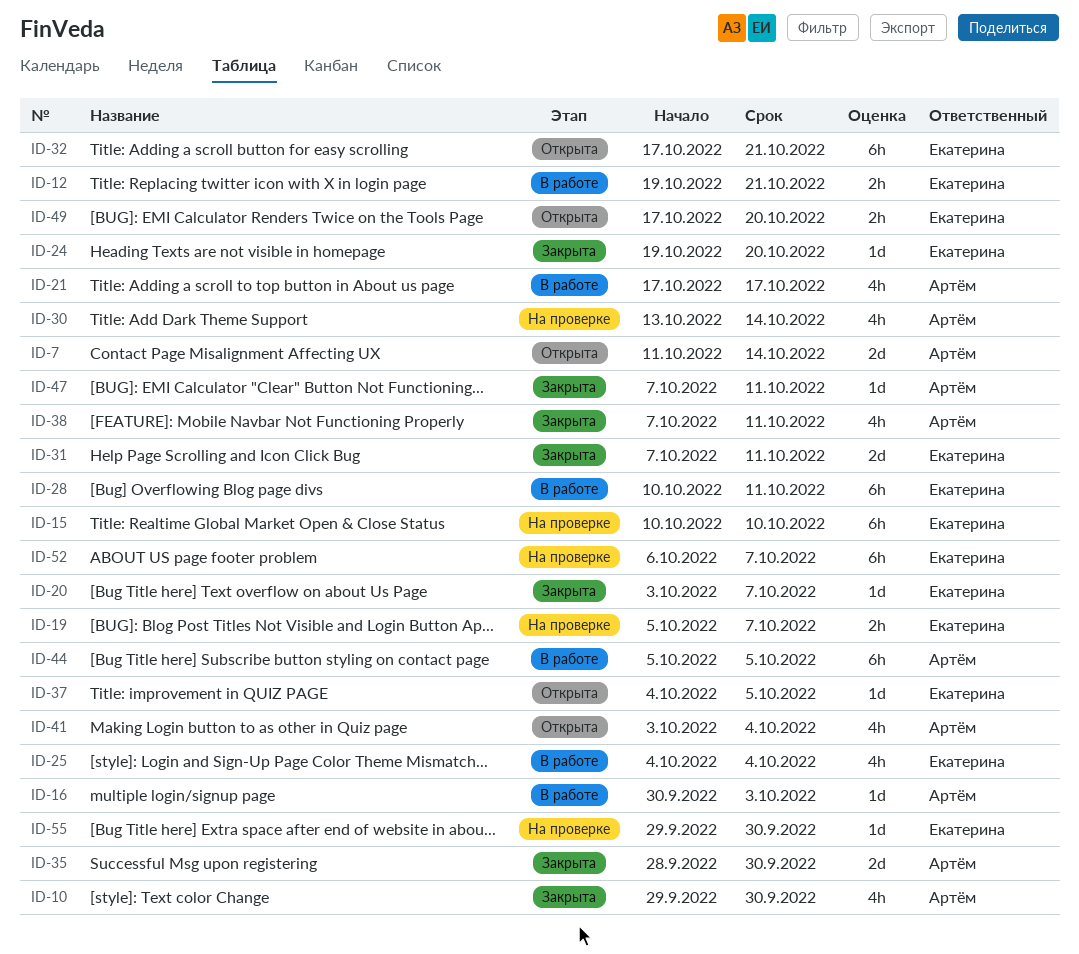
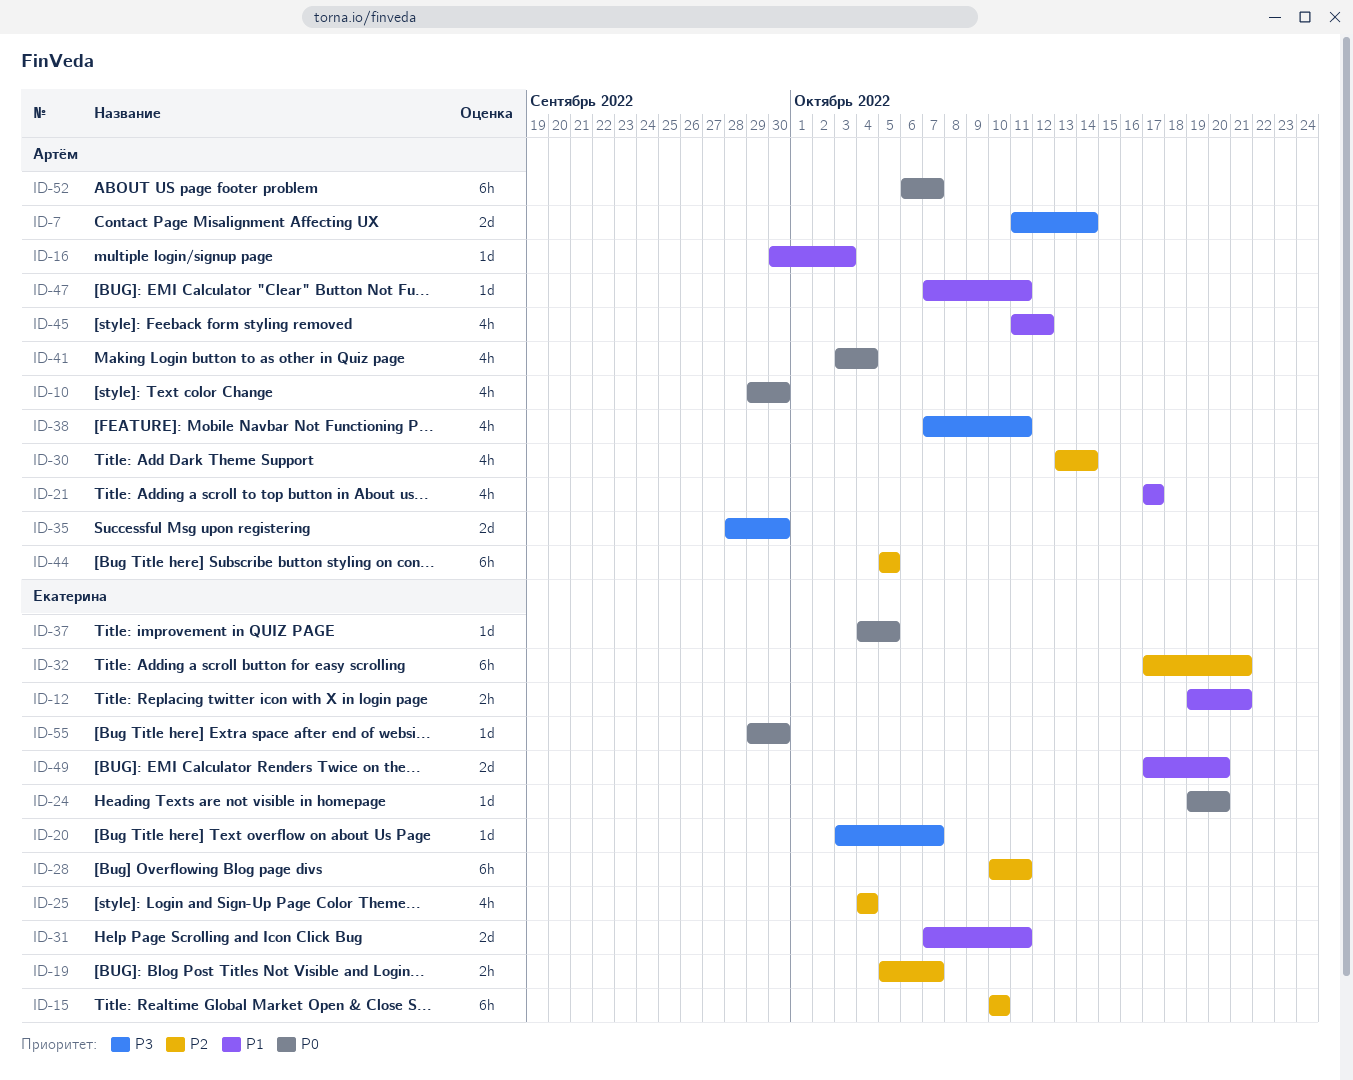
ID-45: none -> present
ID-49, estimate: 2h -> 2d
ID-52, owner: Екатерина -> Артём

